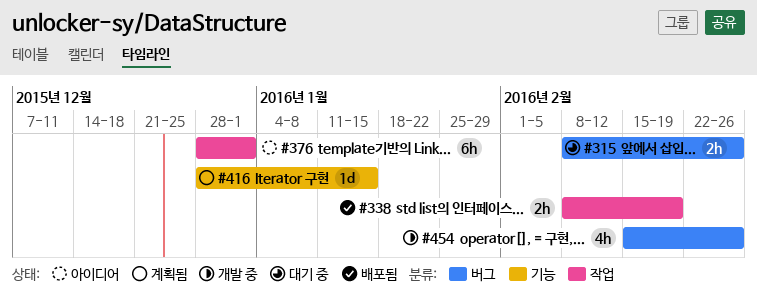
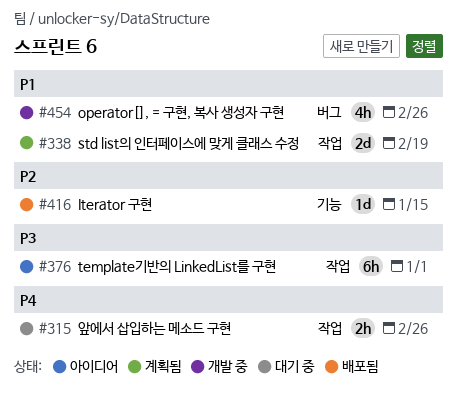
#315, label: 버그 -> 작업
#338, status: 배포됨 -> 계획됨
#338, estimate: 2h -> 2d
#416, status: 계획됨 -> 배포됨

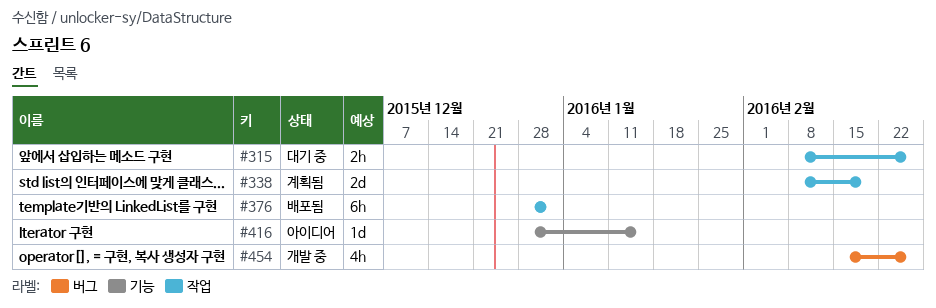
#376, status: 아이디어 -> 배포됨
#416, status: 배포됨 -> 아이디어

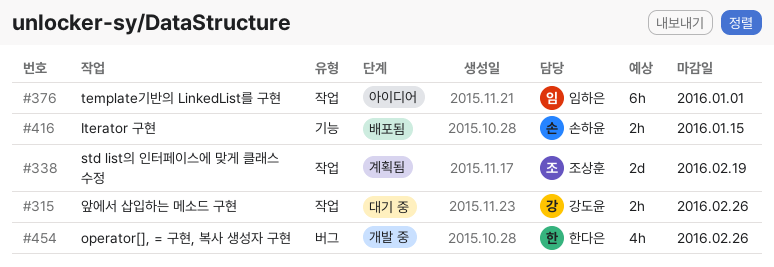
#376, status: 배포됨 -> 아이디어
#416, status: 아이디어 -> 배포됨
#416, estimate: 1d -> 2h

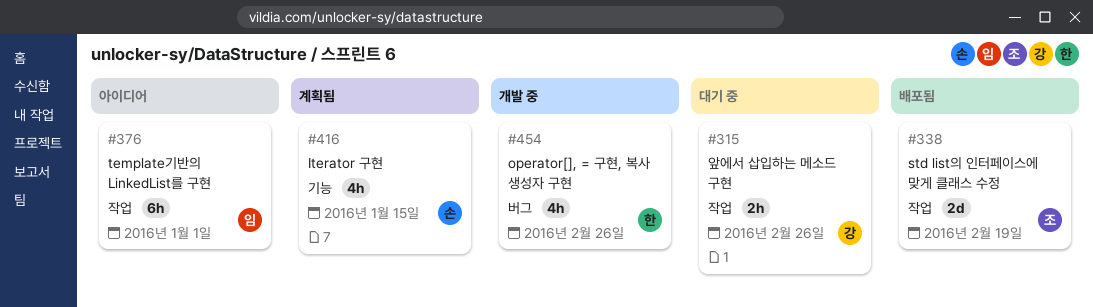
#338, status: 계획됨 -> 배포됨
#416, status: 배포됨 -> 계획됨
#416, estimate: 2h -> 4h

